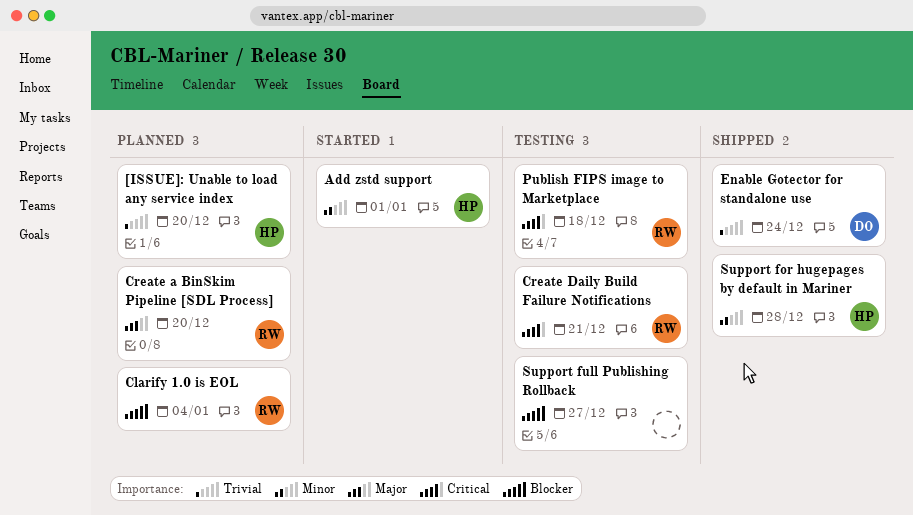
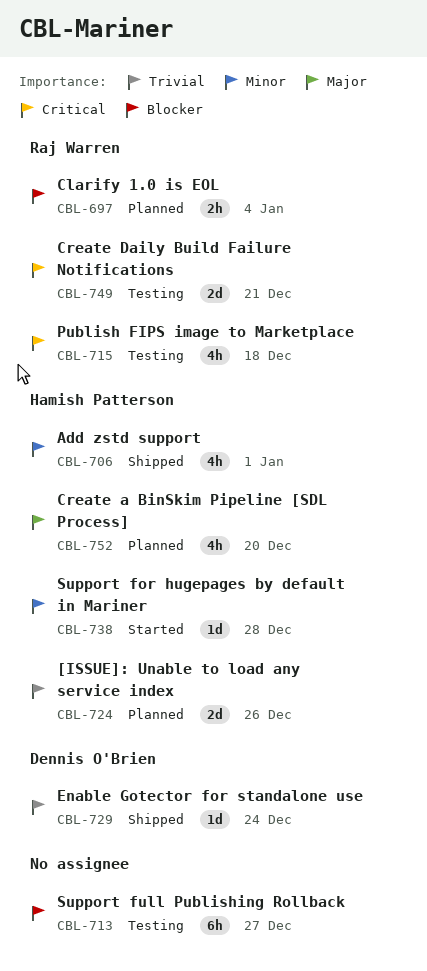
[ISSUE]: Unable to load any service index, due: Dec 20 -> Dec 26
Add zstd support, status: Started -> Shipped
Create a BinSkim Pipeline [SDL Process], owner: Raj Warren -> Hamish Patterson
Support for hugepages by default in Mariner, status: Shipped -> Started

